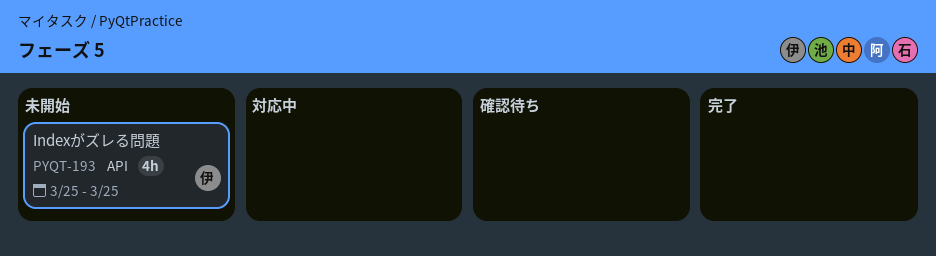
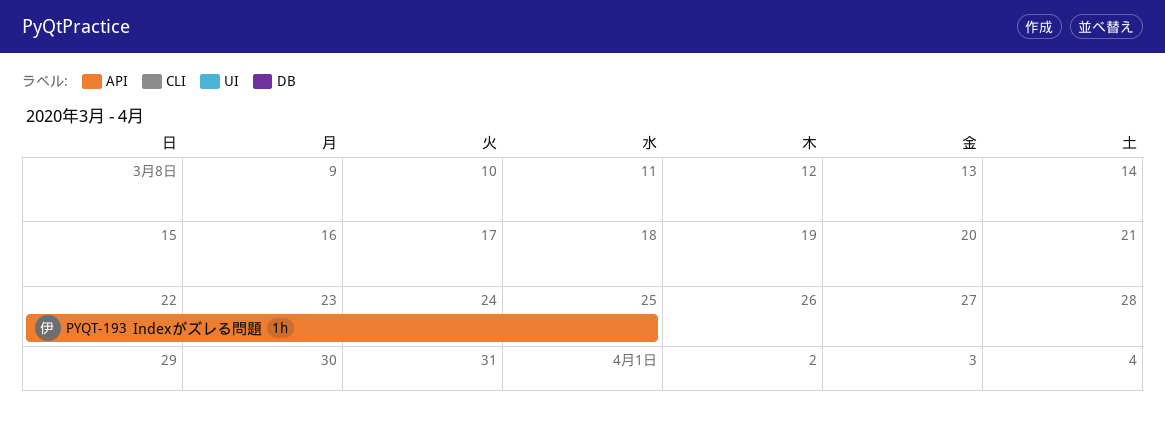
PYQT-193, estimate: 4h -> 1h
PYQT-193, start: Mar 25 -> Mar 22

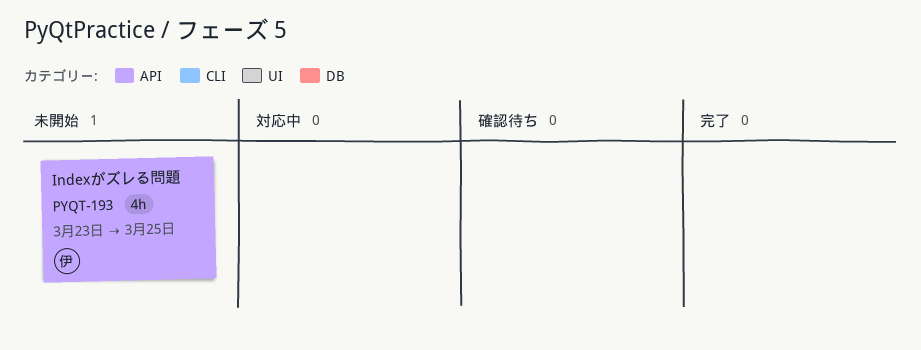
PYQT-193, estimate: 1h -> 4h
PYQT-193, start: Mar 22 -> Mar 23

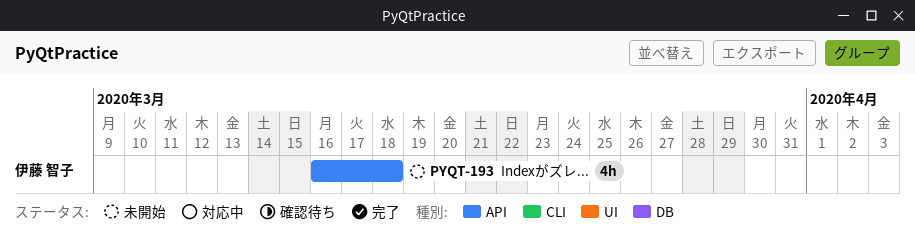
PYQT-193, start: Mar 23 -> Mar 16
PYQT-193, due: Mar 25 -> Mar 18

